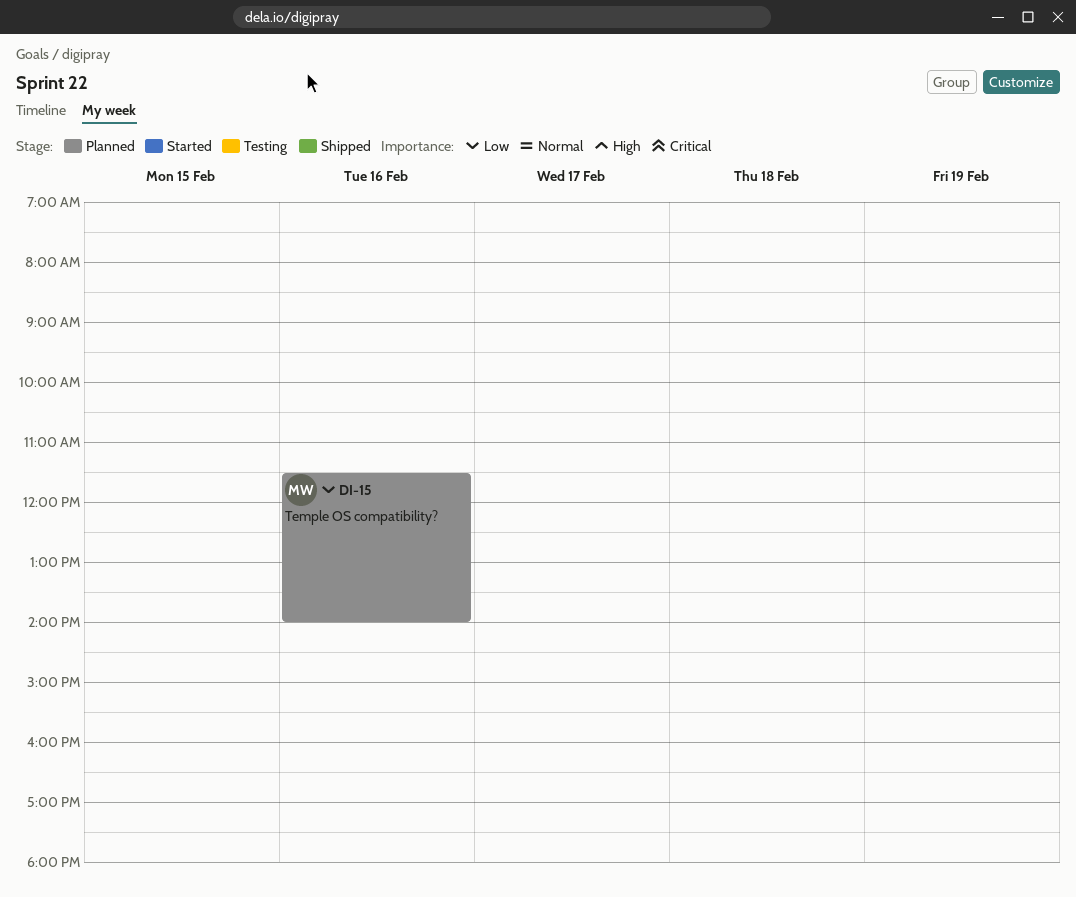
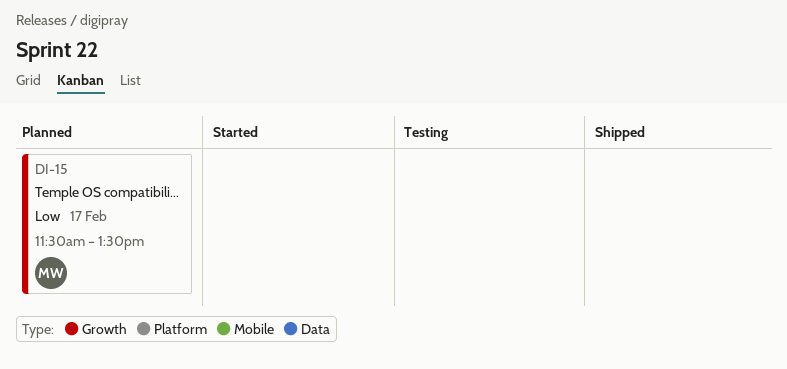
DI-15, day: Feb 16 -> Feb 17
DI-15, ends: 14:00 -> 13:30

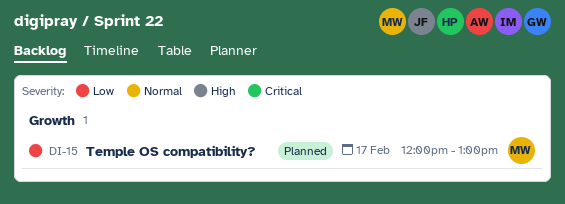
DI-15, begins: 11:30 -> 12:00
DI-15, ends: 13:30 -> 13:00

